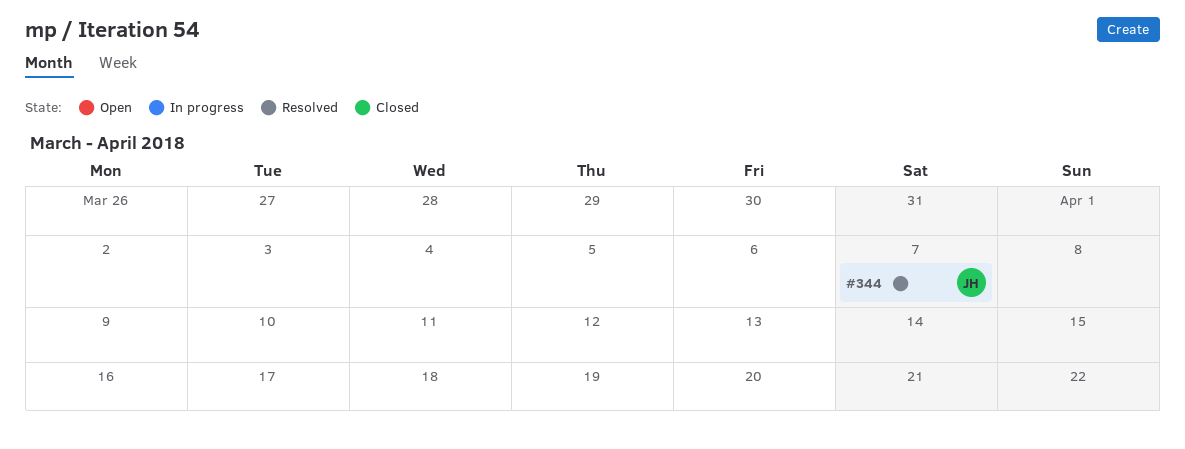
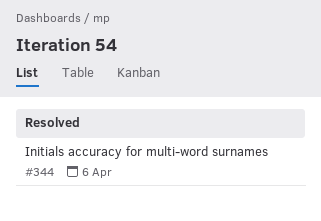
#344, due: Apr 7 -> Apr 6

